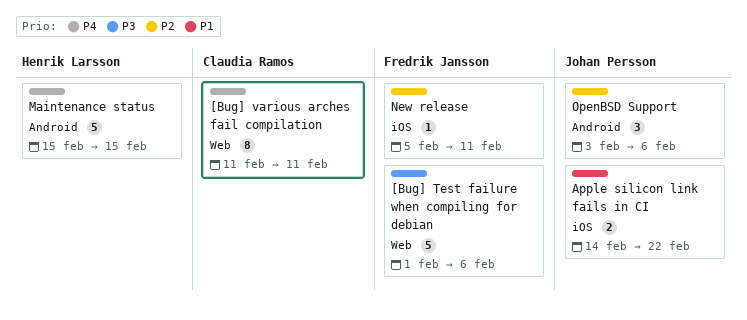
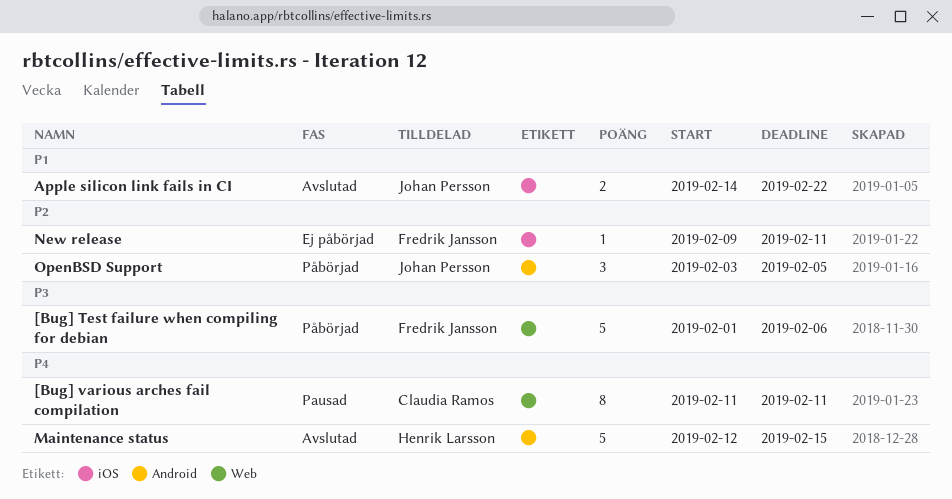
Maintenance status, start: Feb 15 -> Feb 12
New release, start: Feb 5 -> Feb 9
OpenBSD Support, due: Feb 6 -> Feb 5

